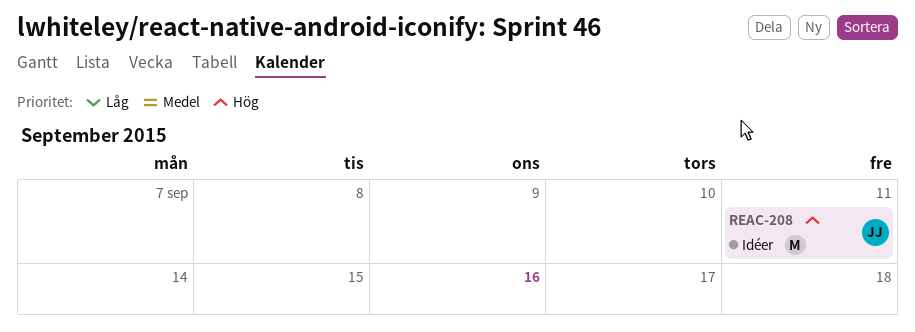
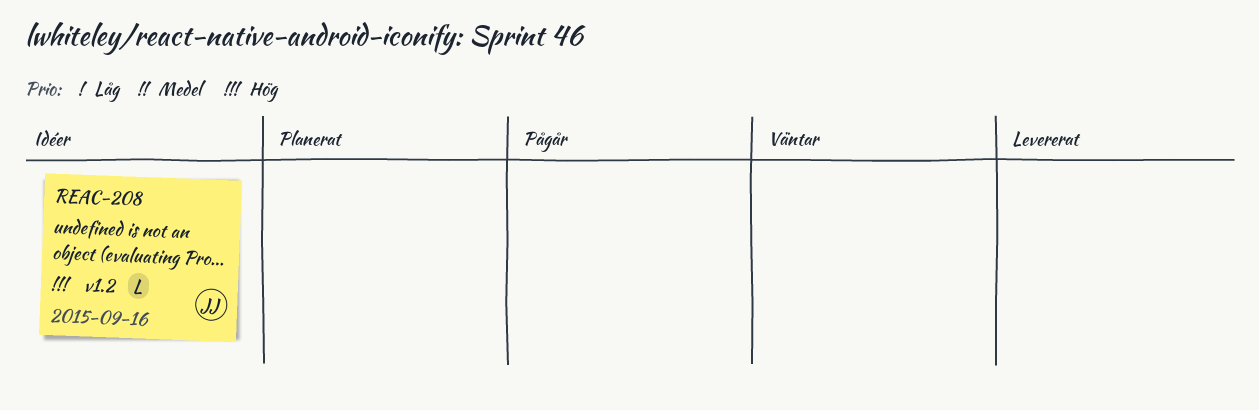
REAC-208, estimate: M -> L
REAC-208, due: Sep 11 -> Sep 16

